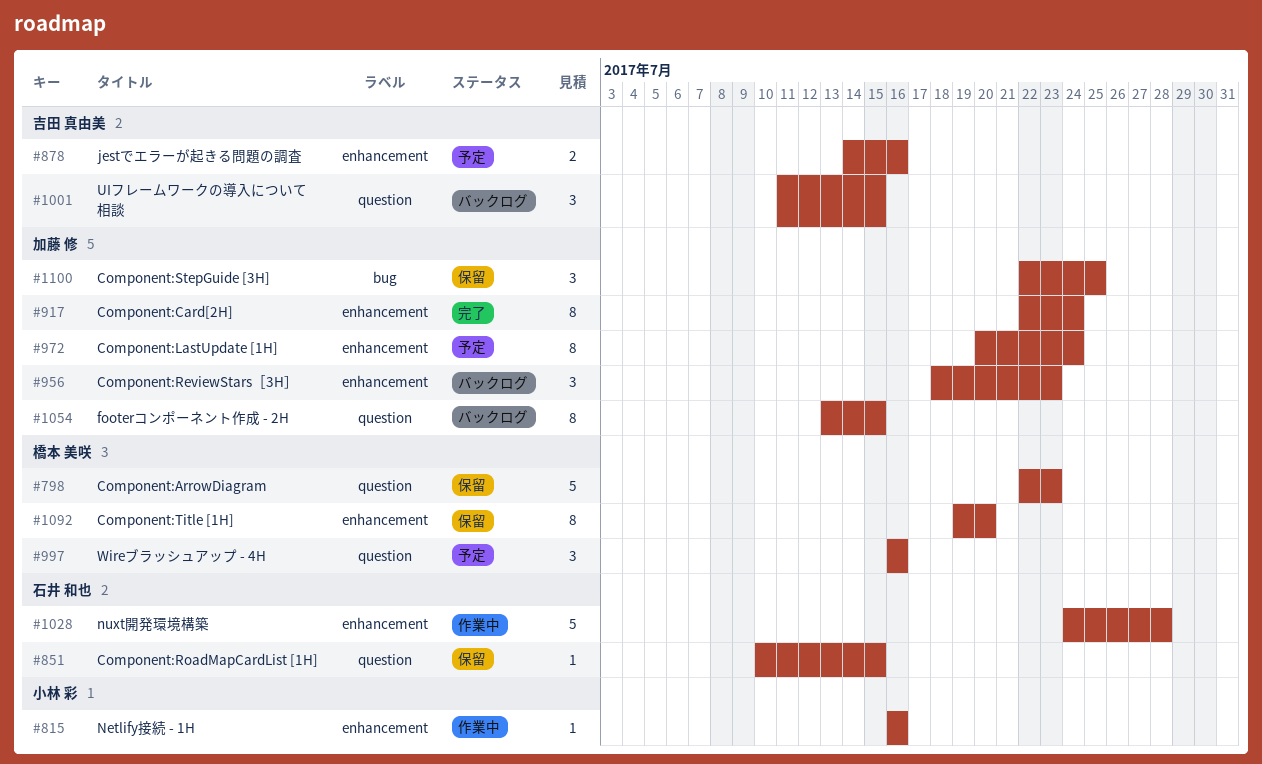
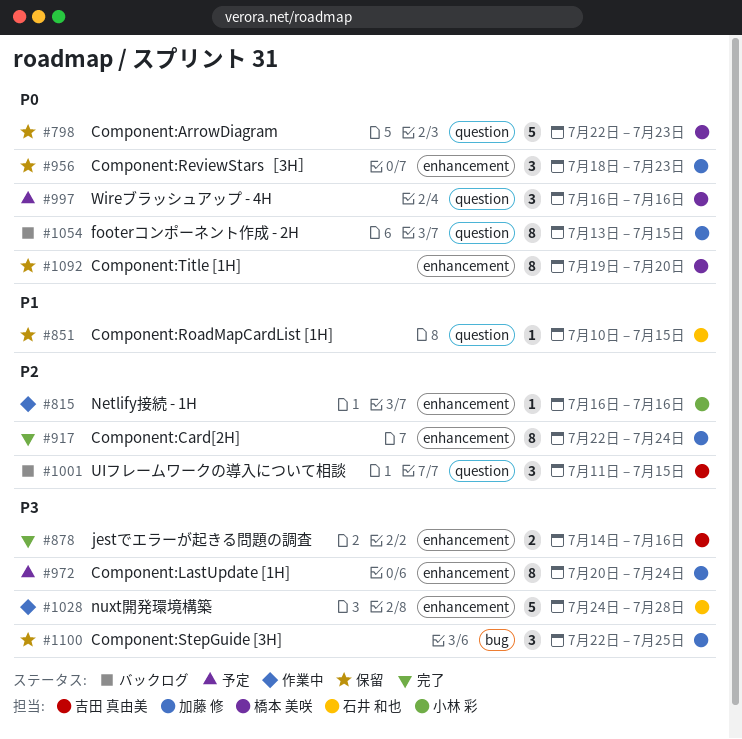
#878, status: 予定 -> 完了
#956, status: バックログ -> 保留

